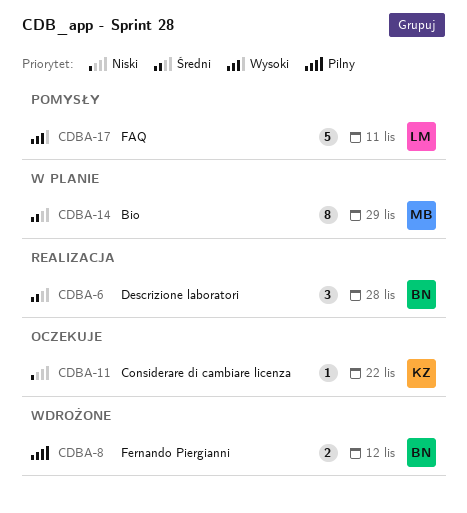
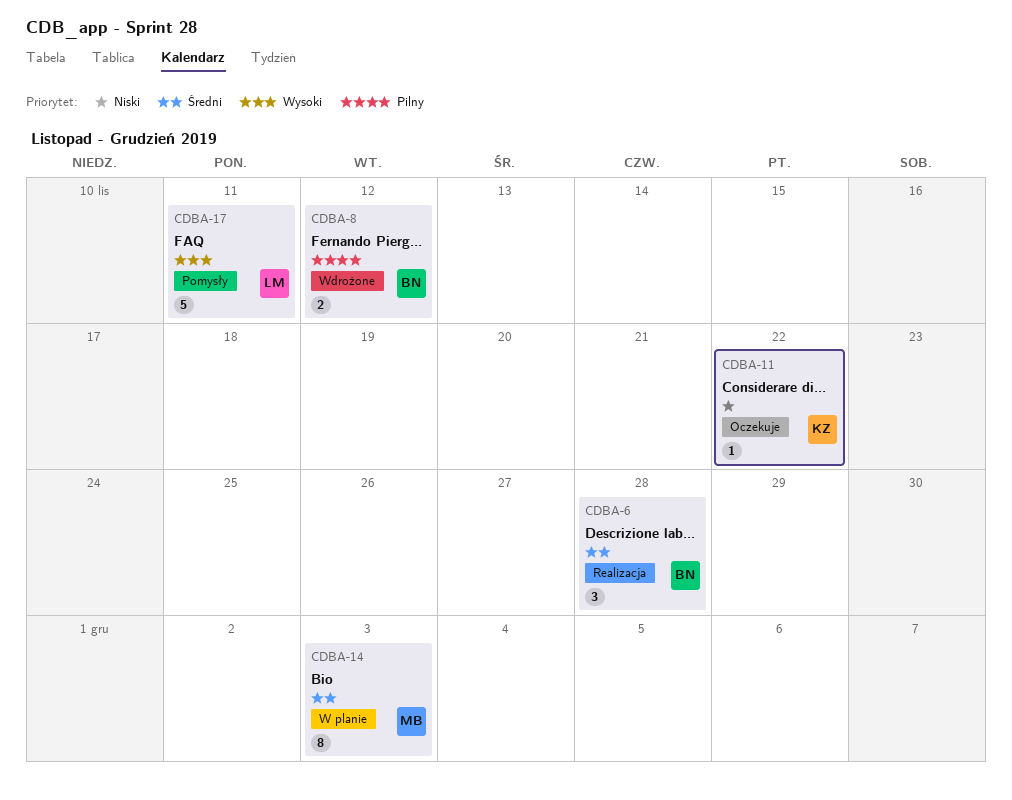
CDBA-14, due: Nov 29 -> Dec 3

